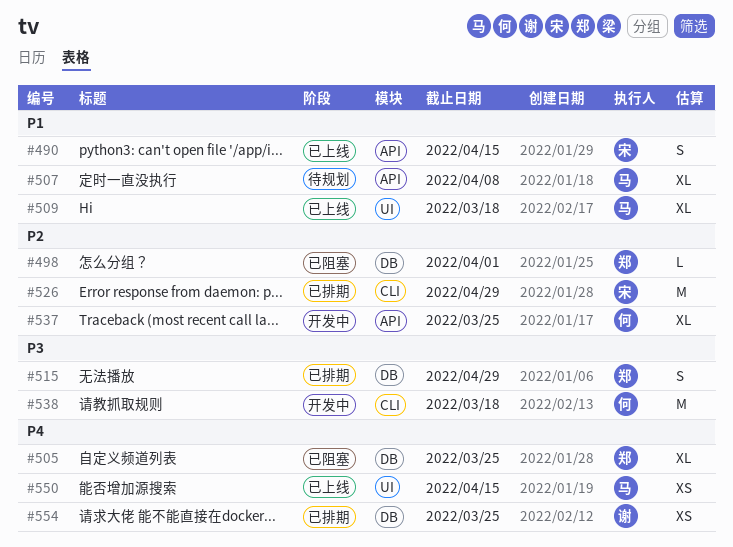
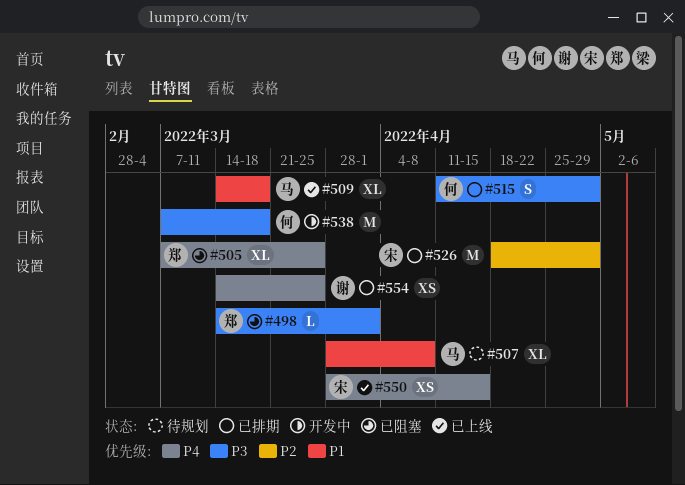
#490: present -> none
#498, priority: P2 -> P3
#515, owner: 郑 -> 何
#537: present -> none
#550, owner: 马 -> 宋

